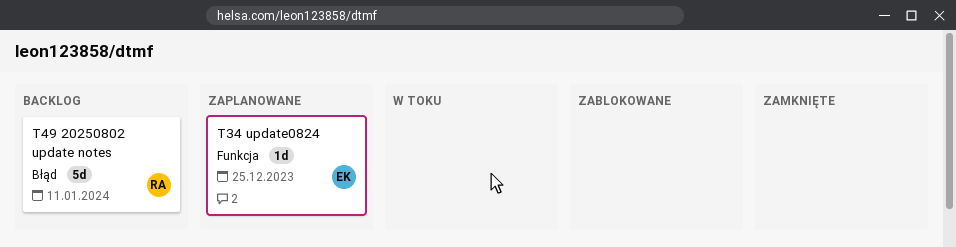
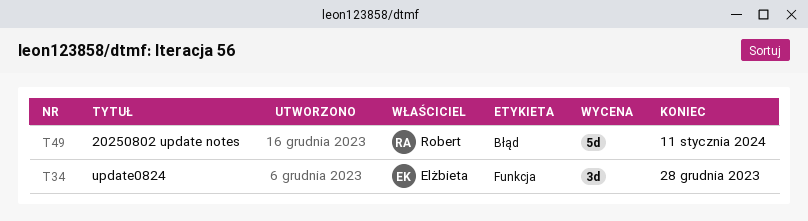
T34, estimate: 1d -> 3d
T34, due: Dec 25 -> Dec 28

